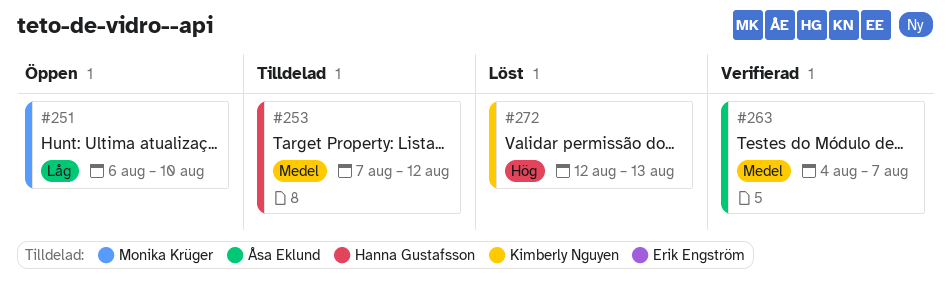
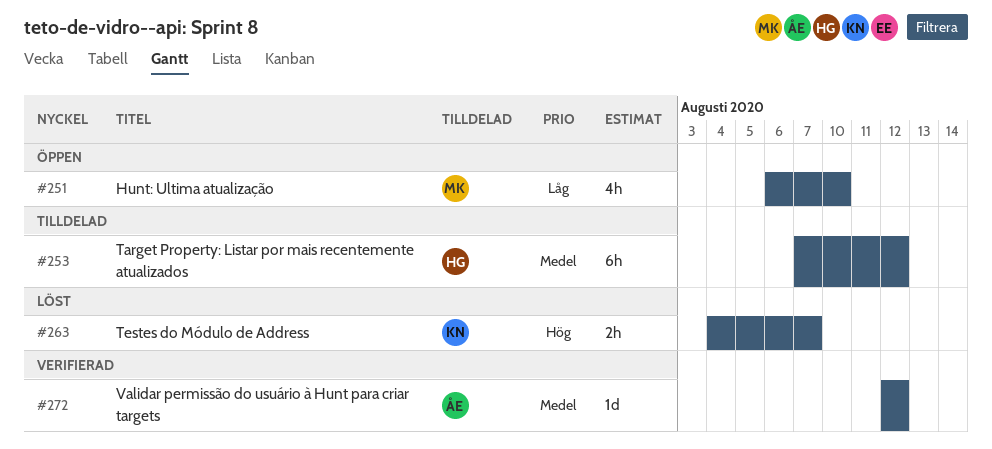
#263, status: Verifierad -> Löst
#263, owner: Åsa Eklund -> Kimberly Nguyen
#263, priority: Medel -> Hög
#272, status: Löst -> Verifierad
#272, owner: Kimberly Nguyen -> Åsa Eklund
#272, priority: Hög -> Medel
#272, due: Aug 13 -> Aug 12

